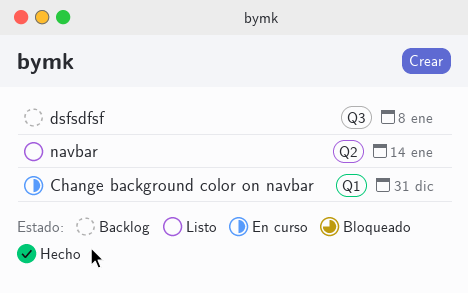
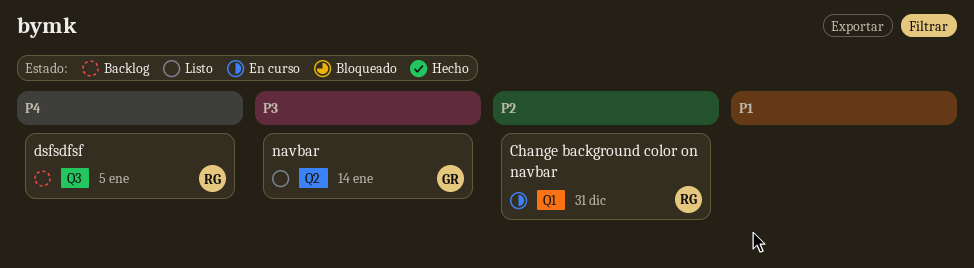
dsfsdfsf, due: Jan 8 -> Jan 5

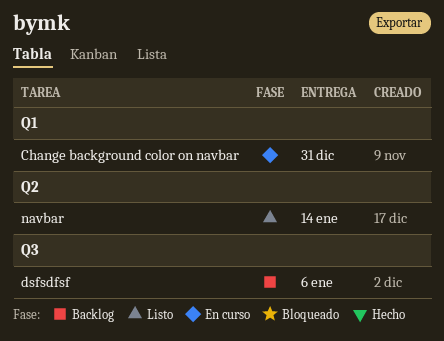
dsfsdfsf, due: Jan 5 -> Jan 6

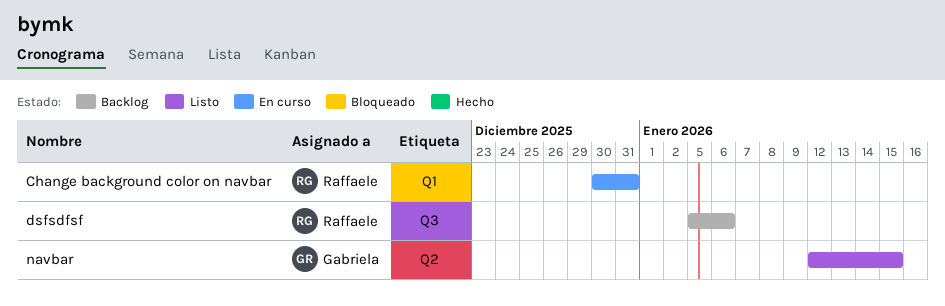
navbar, due: Jan 14 -> Jan 15

